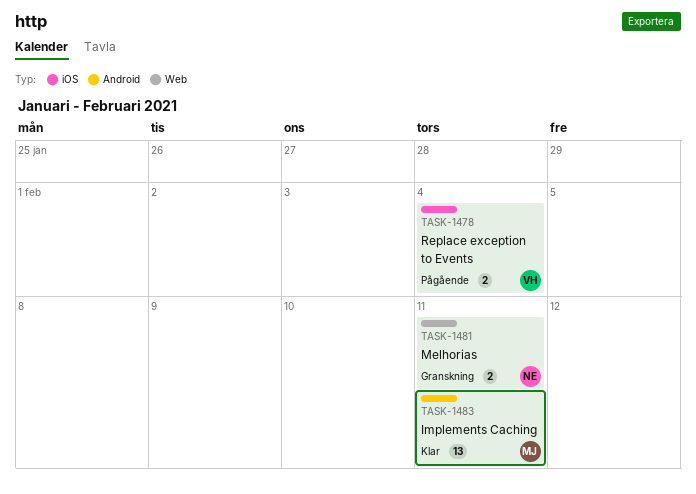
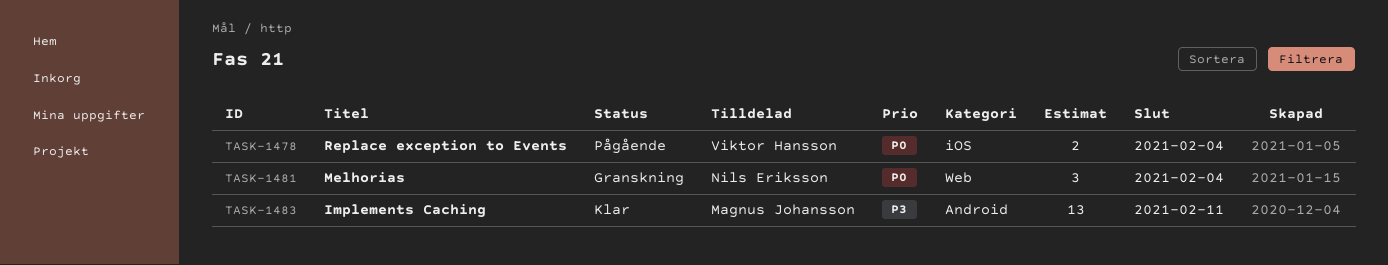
TASK-1481, estimate: 2 -> 3
TASK-1481, due: Feb 11 -> Feb 4

